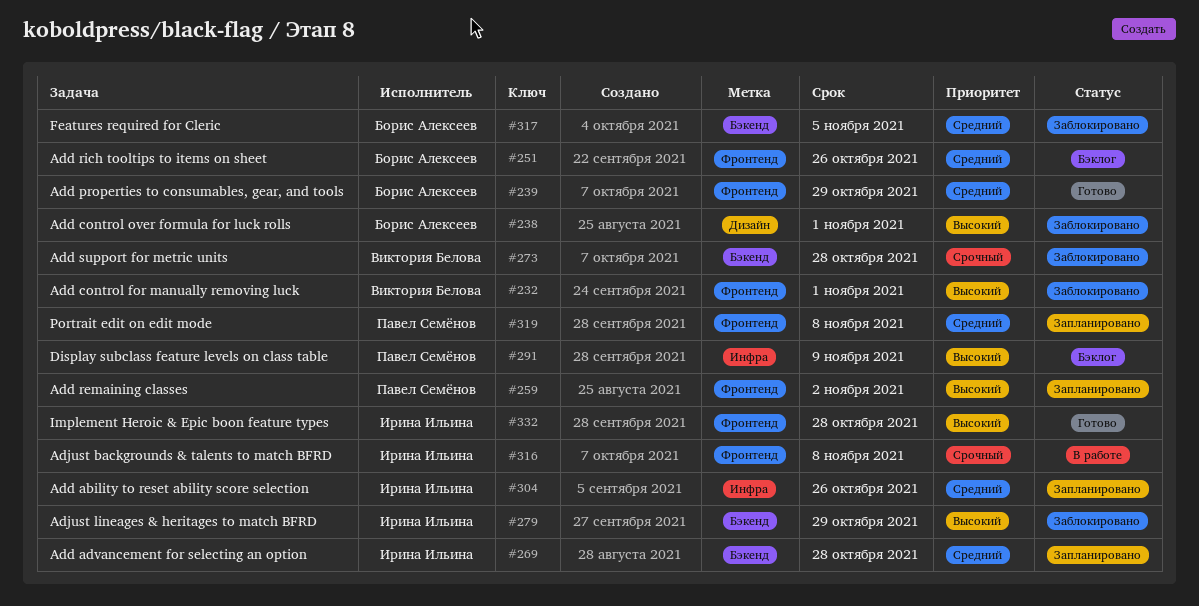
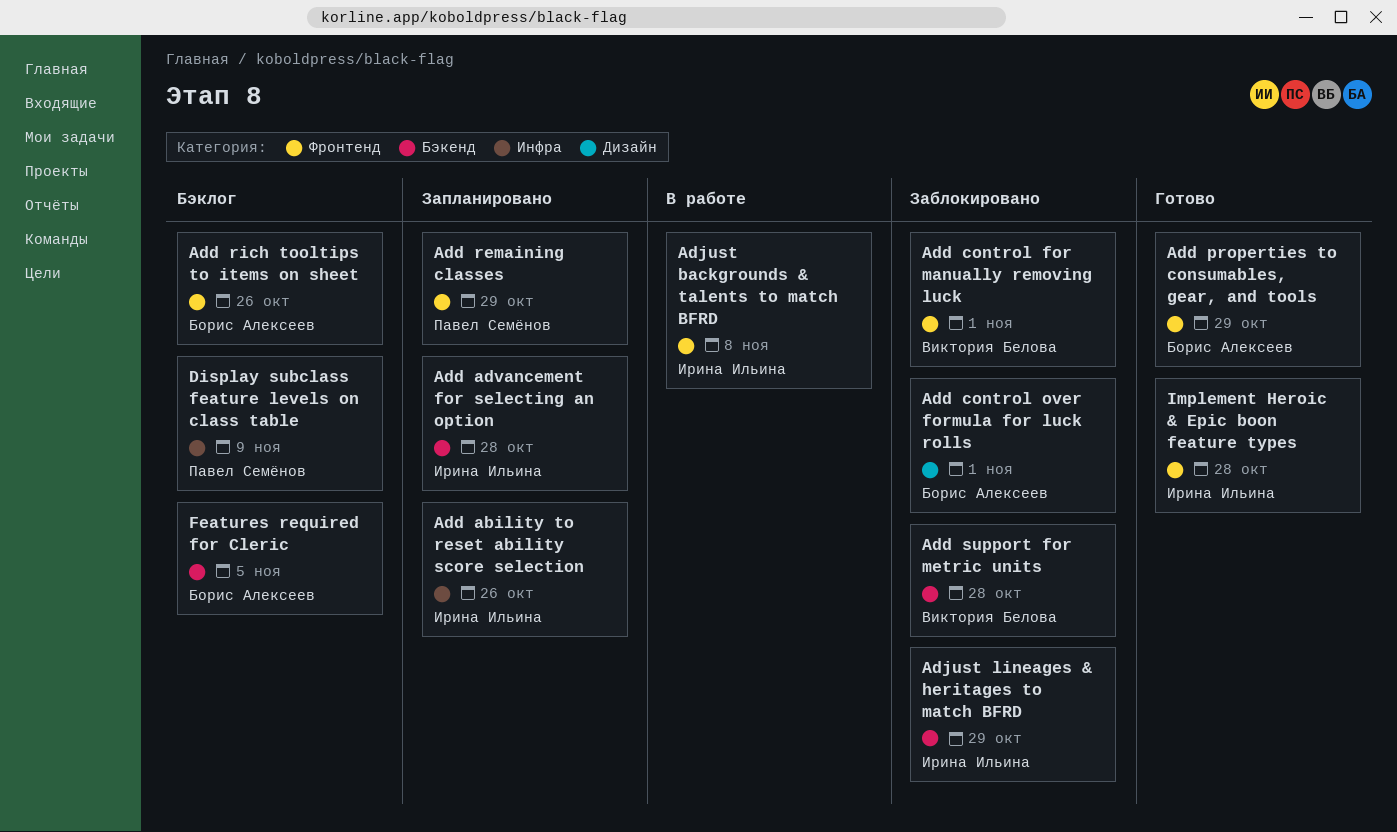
Add remaining classes, due: Nov 2 -> Oct 29
Features required for Cleric, status: Заблокировано -> Бэклог
Portrait edit on edit mode: present -> none

